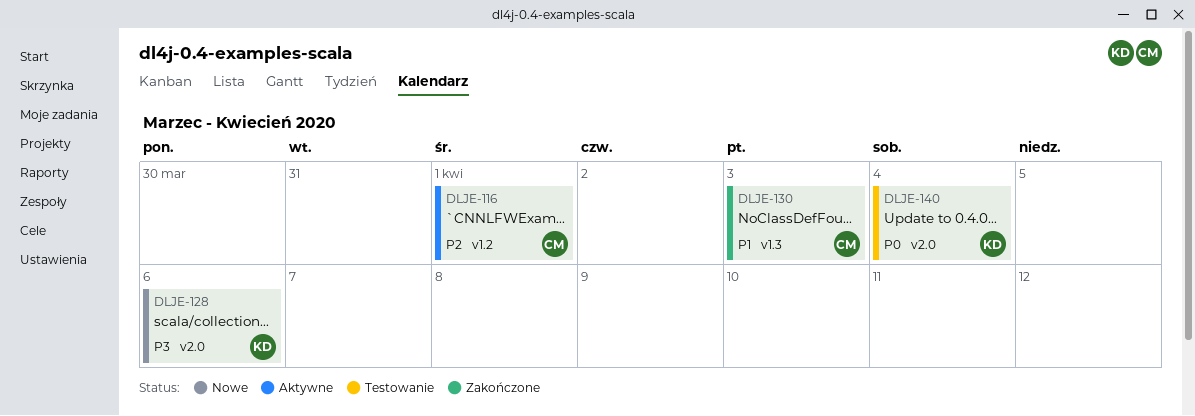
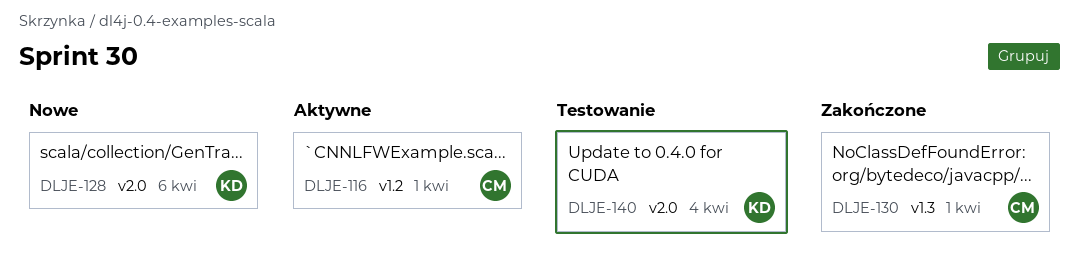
DLJE-130, due: Apr 3 -> Apr 1

